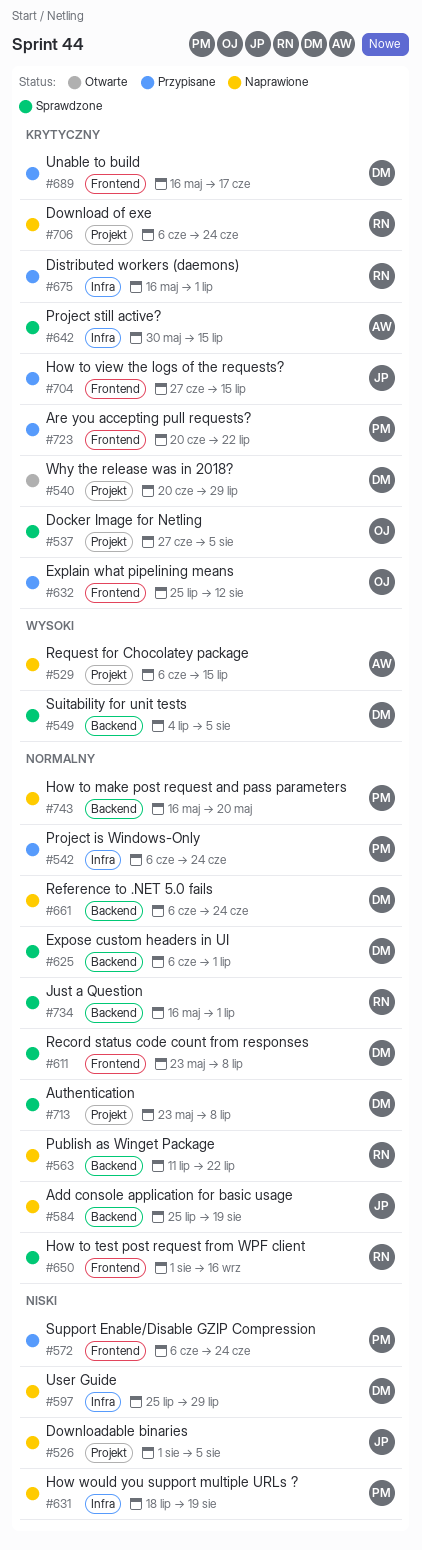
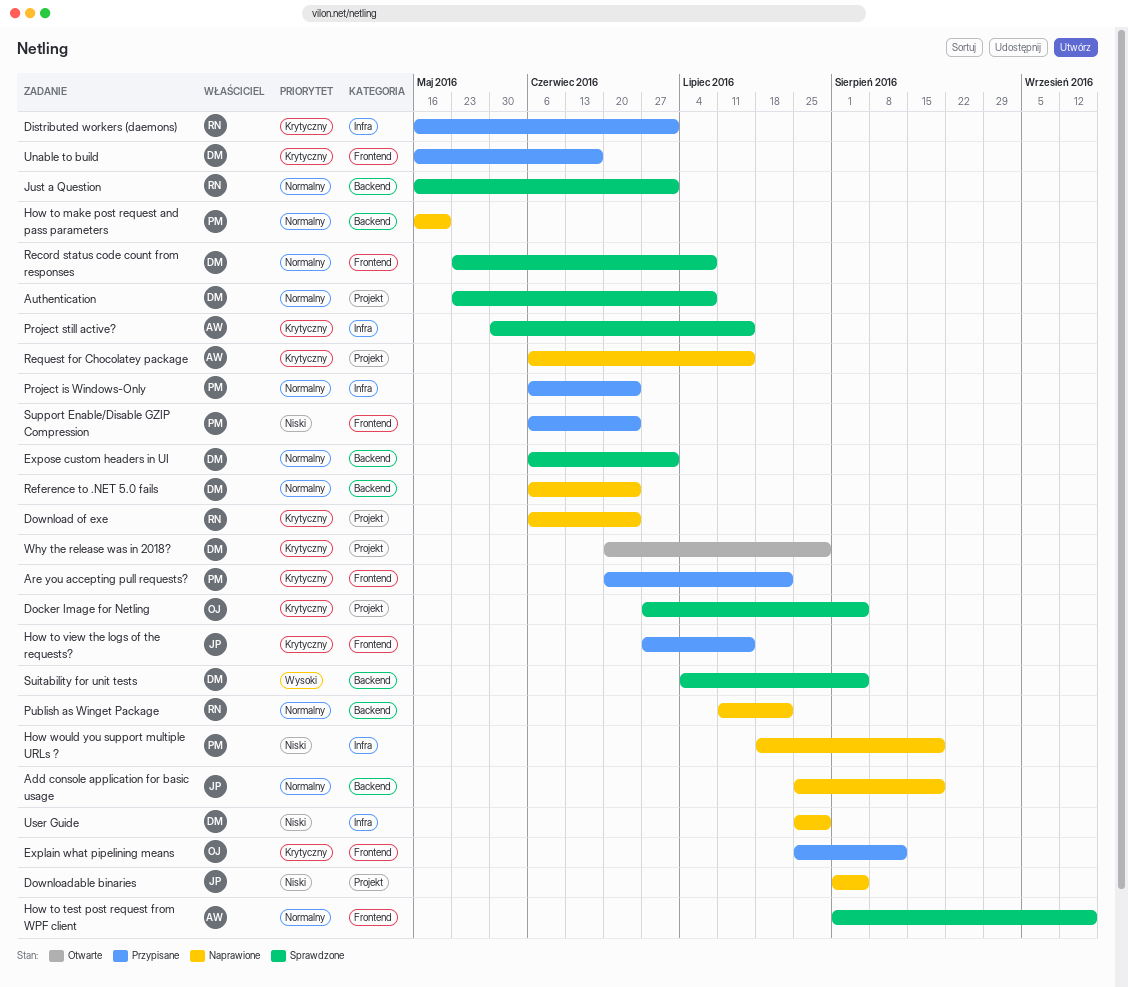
How to test post request from WPF client, owner: RN -> AW
Request for Chocolatey package, priority: Wysoki -> Krytyczny

